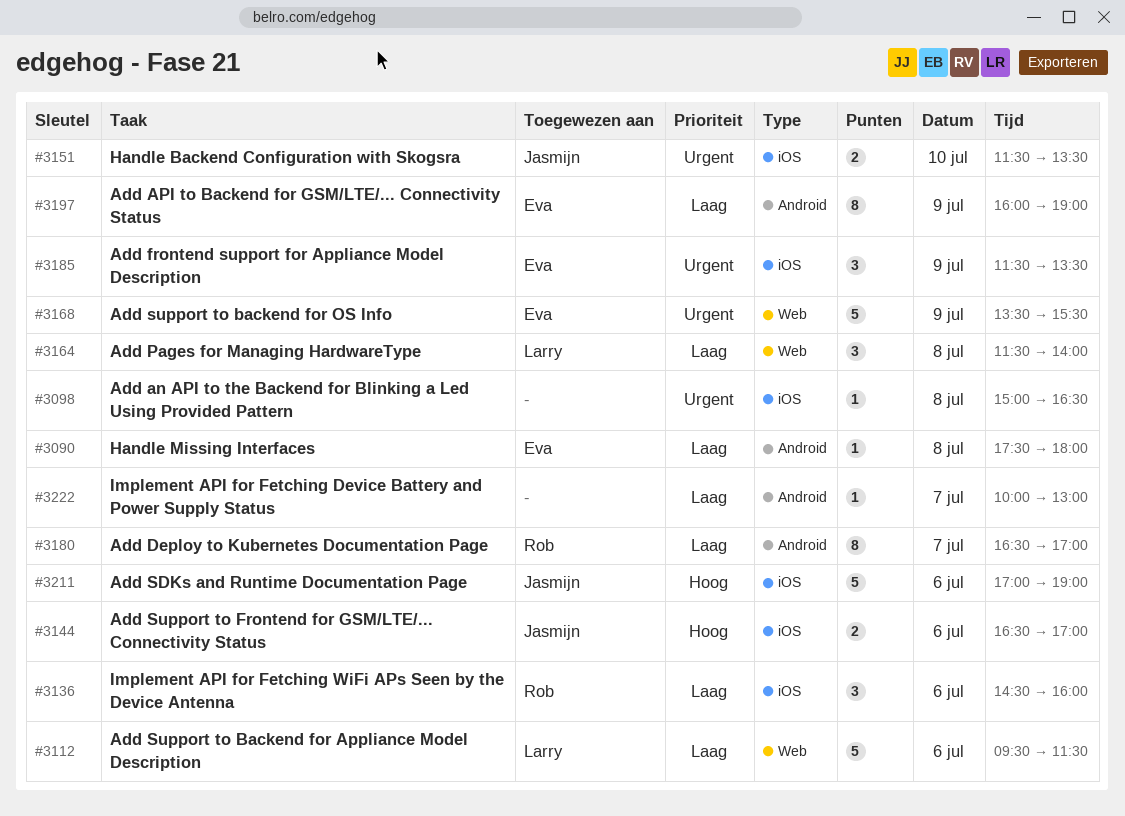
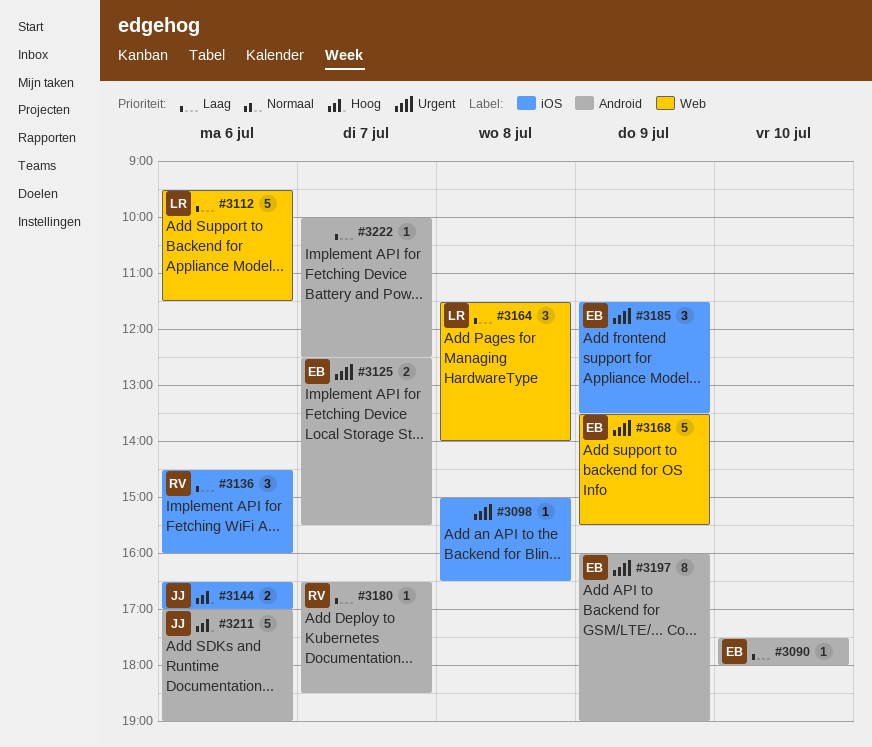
#3090, day: Jul 8 -> Jul 10
#3125: none -> present
#3151: present -> none
#3180, estimate: 8 -> 1
#3180, ends: 17:00 -> 18:30
#3197, priority: Laag -> Urgent
#3211, label: iOS -> Android
#3222, ends: 13:00 -> 12:30

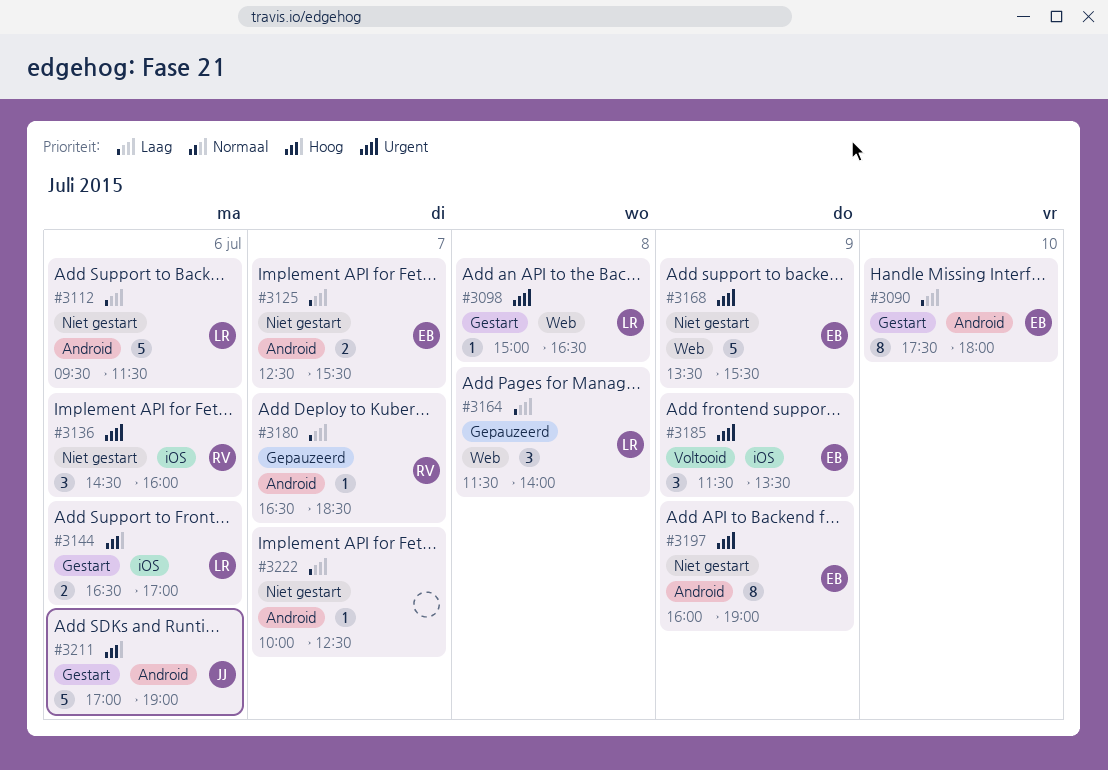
#3090, estimate: 1 -> 8
#3098, owner: none -> LR
#3098, label: iOS -> Web
#3112, label: Web -> Android
#3125, priority: Urgent -> Laag
#3136, priority: Laag -> Urgent
#3144, owner: JJ -> LR

